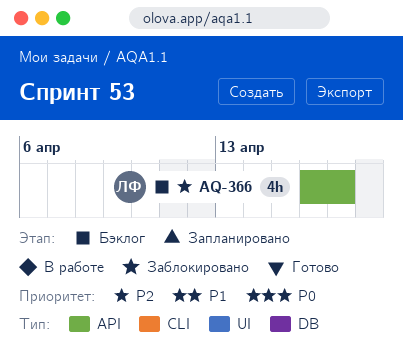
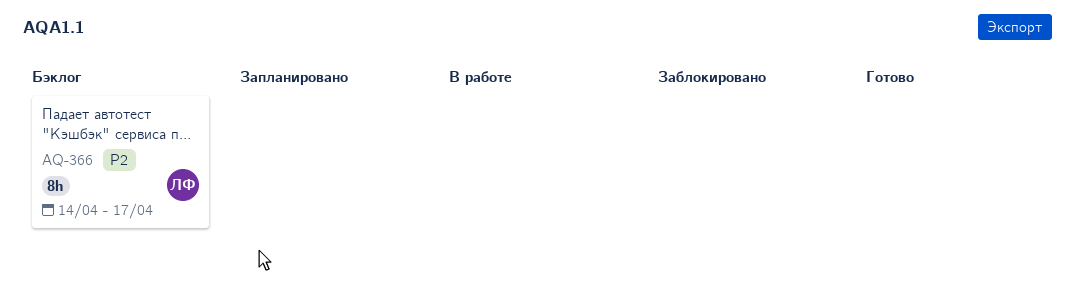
AQ-366, estimate: 4h -> 8h
AQ-366, start: Apr 16 -> Apr 14

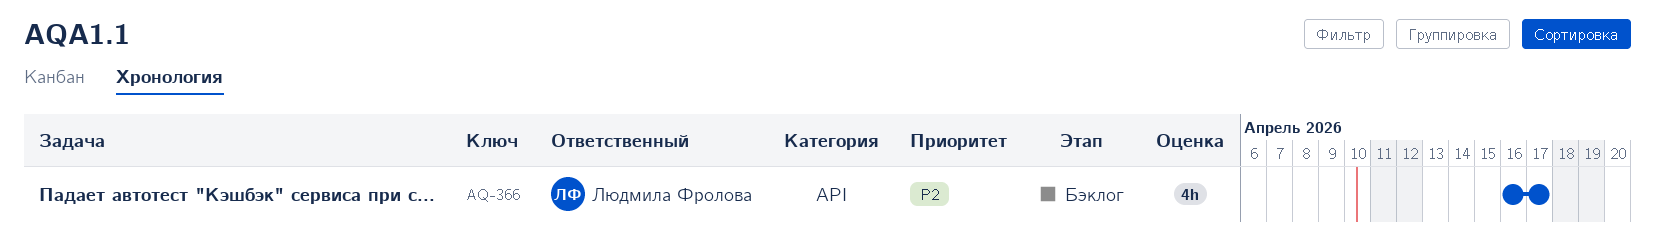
AQ-366, estimate: 8h -> 4h
AQ-366, start: Apr 14 -> Apr 16

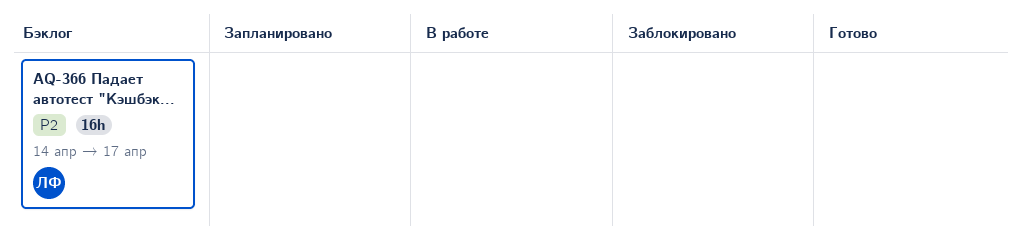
AQ-366, estimate: 4h -> 16h
AQ-366, start: Apr 16 -> Apr 14

